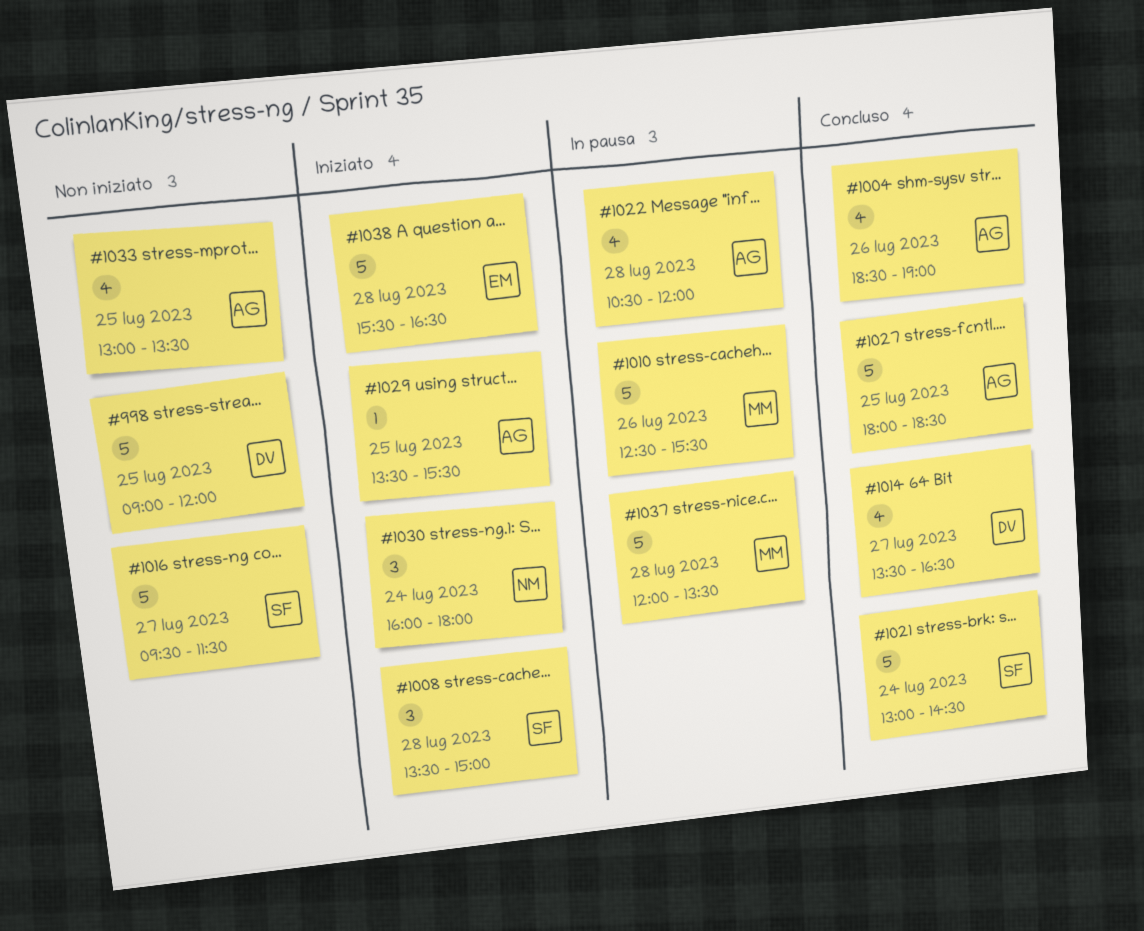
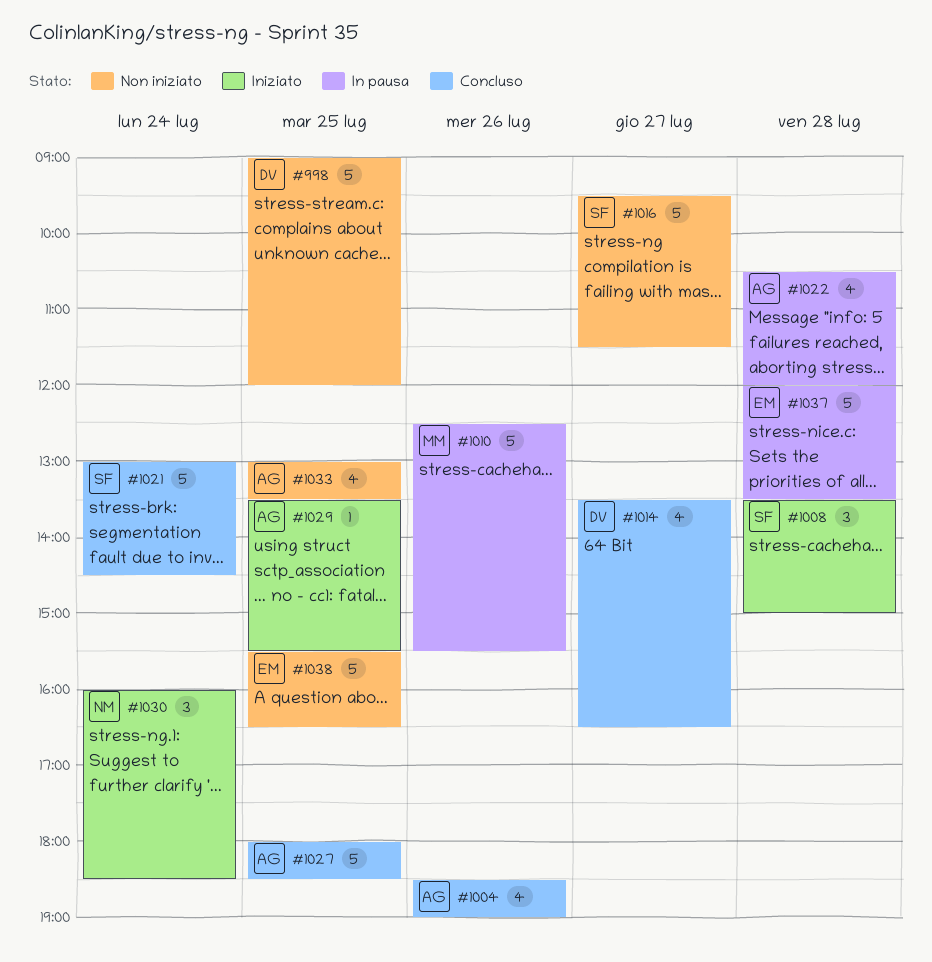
#1030, ends: 18:00 -> 18:30
#1037, owner: MM -> EM
#1038, status: Iniziato -> Non iniziato
#1038, day: Jul 28 -> Jul 25

